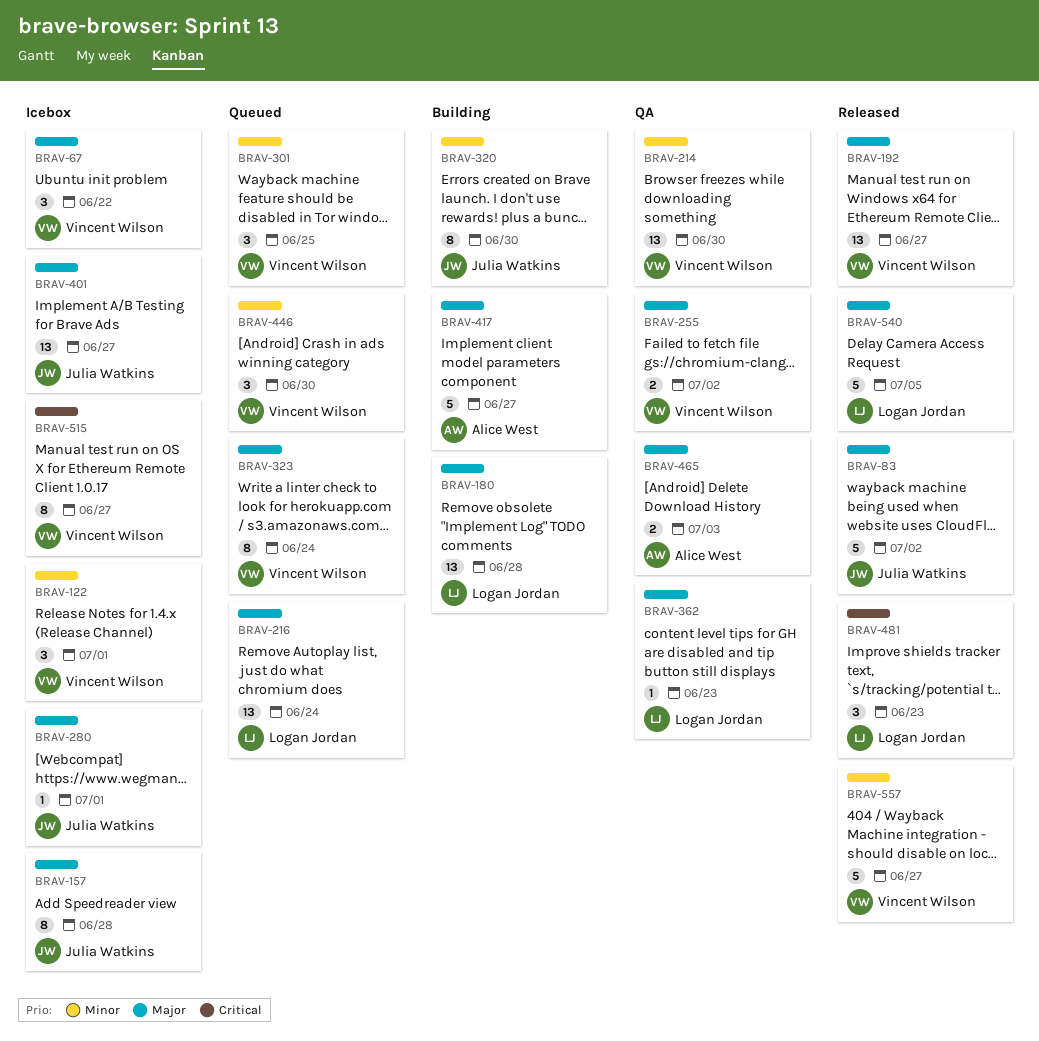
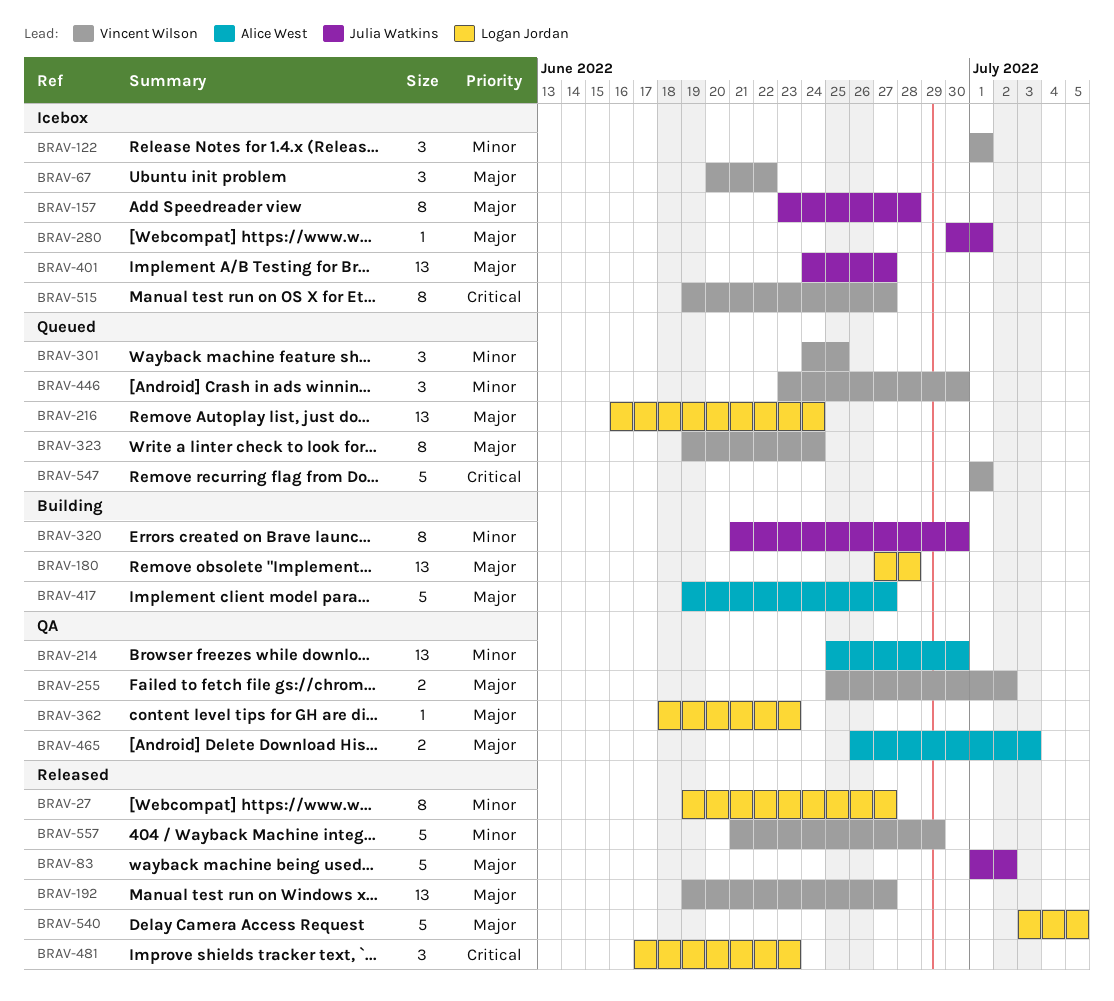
BRAV-27: none -> present
BRAV-214, owner: Vincent Wilson -> Alice West
BRAV-547: none -> present
BRAV-557, due: Jun 27 -> Jun 29

